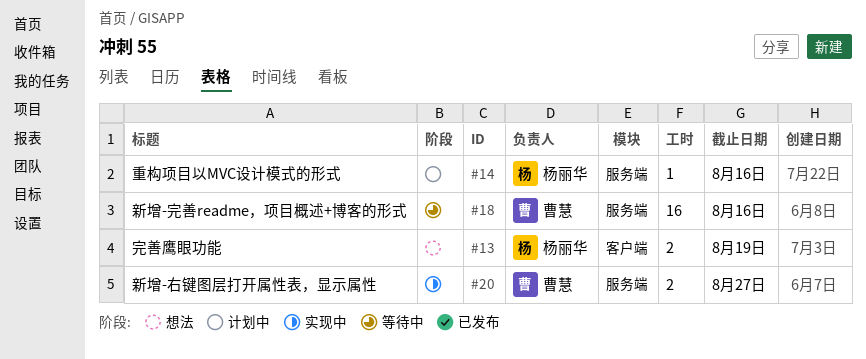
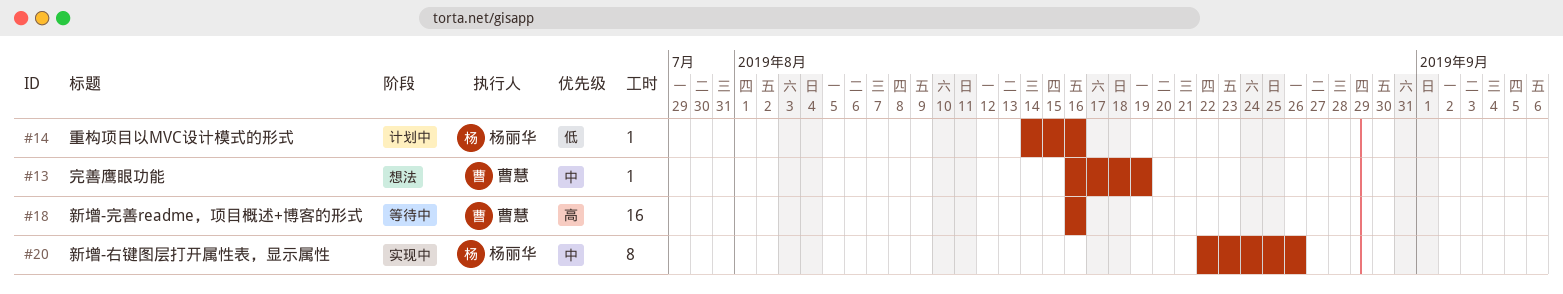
#13, owner: 杨丽华 -> 曹慧
#13, estimate: 2 -> 1
#20, owner: 曹慧 -> 杨丽华
#20, estimate: 2 -> 8
#20, due: Aug 27 -> Aug 26

